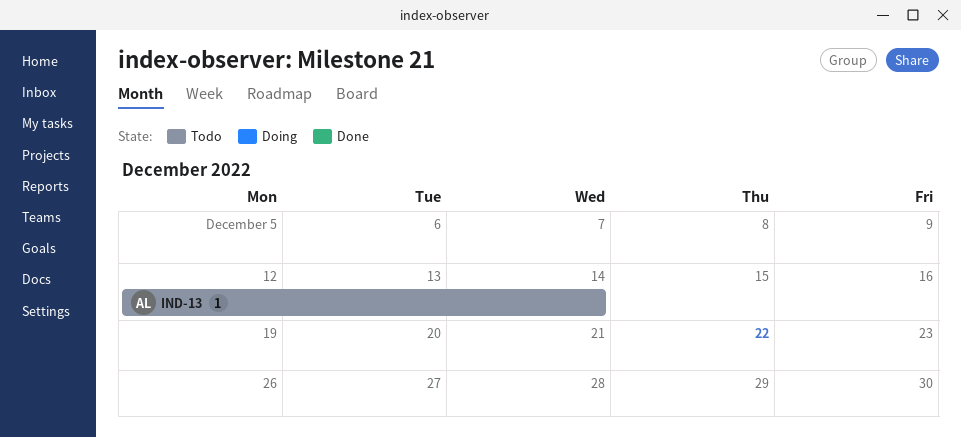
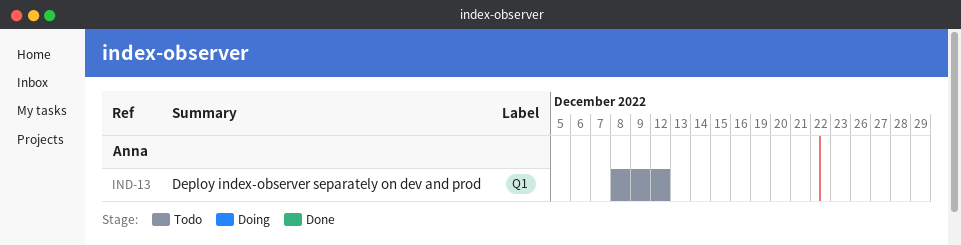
IND-13, start: Dec 12 -> Dec 8
IND-13, due: Dec 14 -> Dec 12

